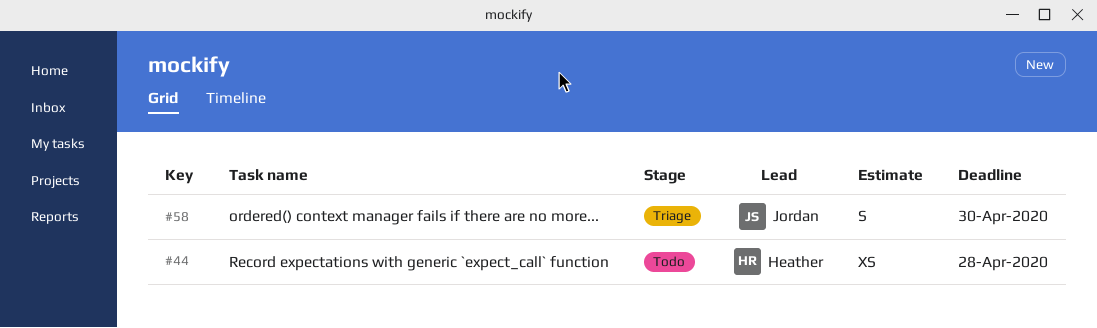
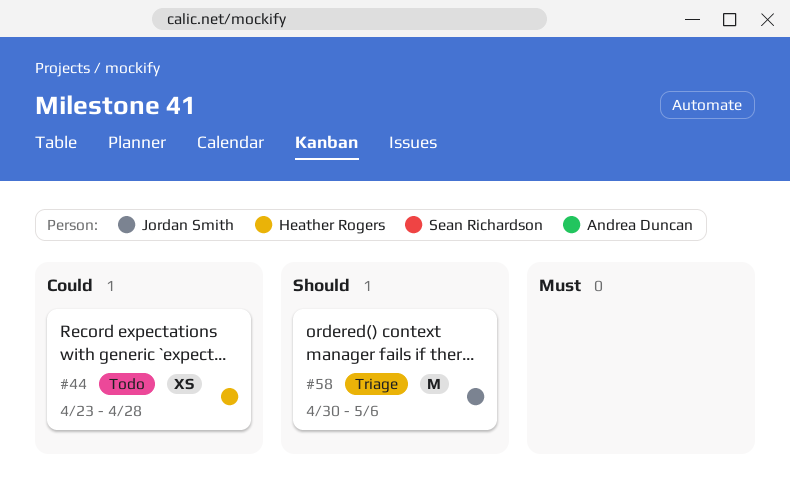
#58, estimate: S -> M
#58, due: Apr 30 -> May 6

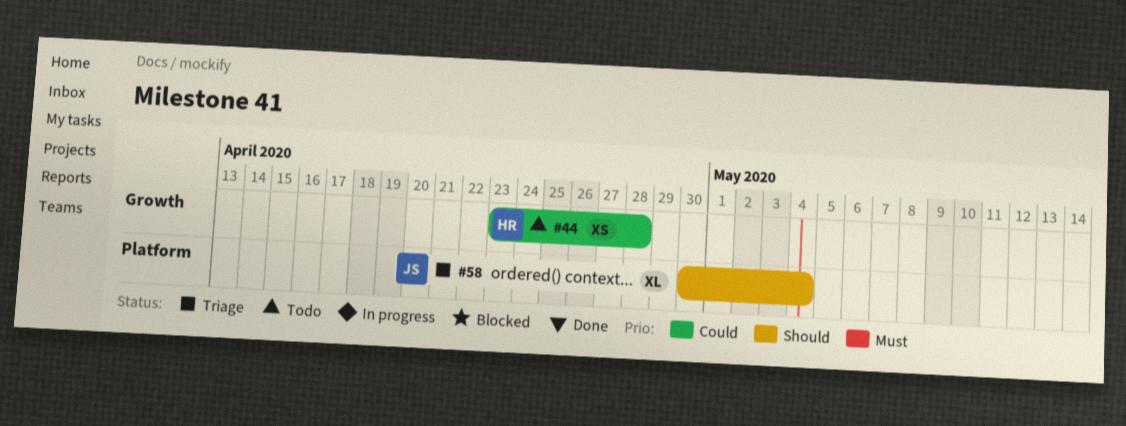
#58, estimate: M -> XL
#58, due: May 6 -> May 4

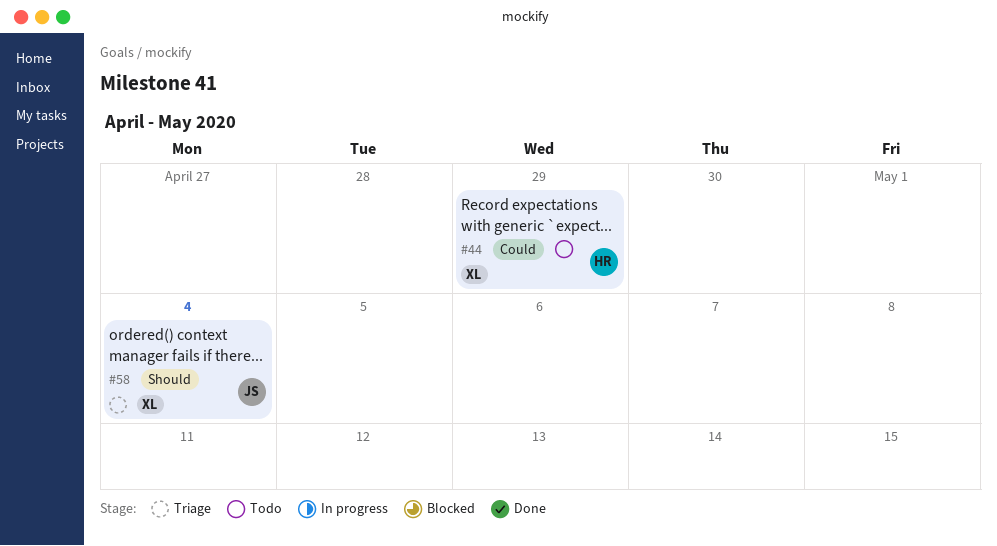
#44, estimate: XS -> XL
#44, due: Apr 28 -> Apr 29

